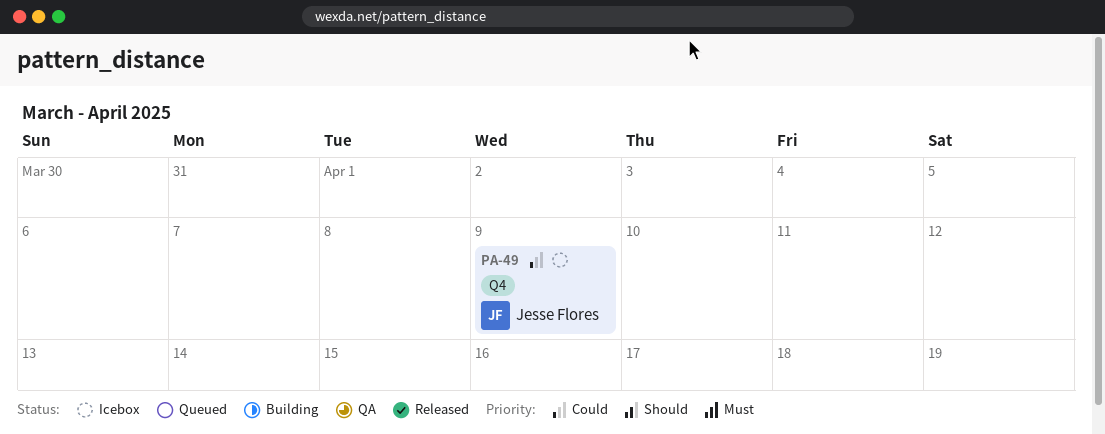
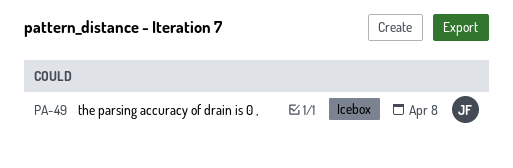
PA-49, due: Apr 9 -> Apr 8

